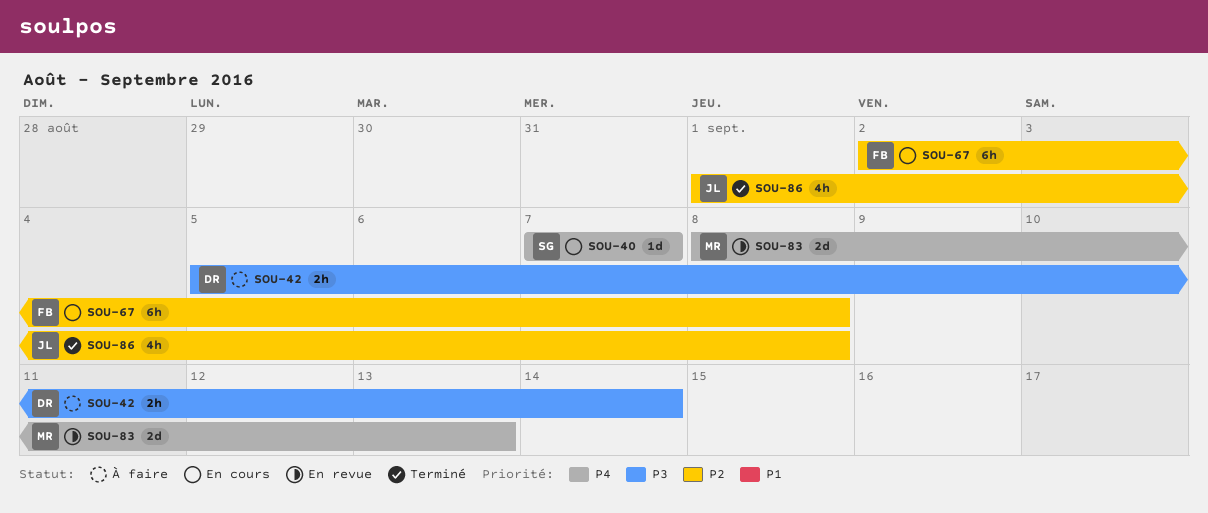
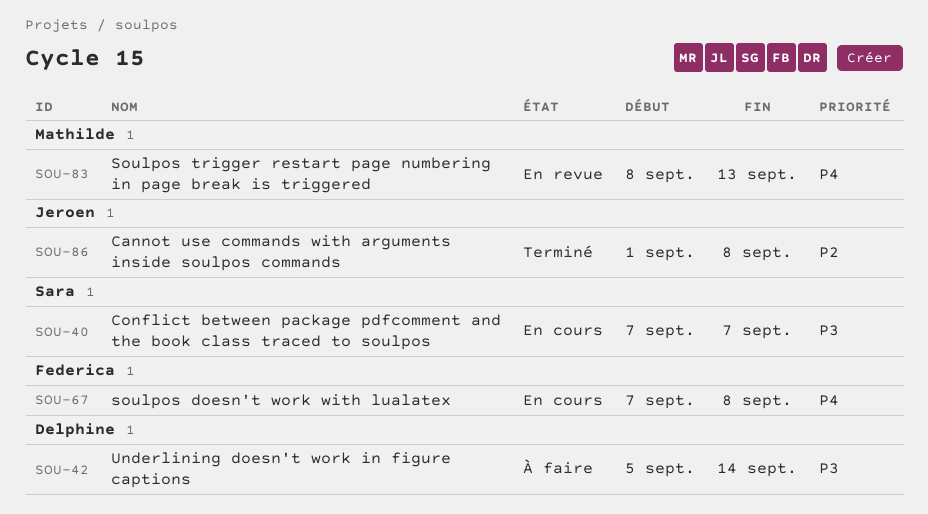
SOU-40, priority: P4 -> P3
SOU-67, priority: P2 -> P4
SOU-67, start: Sep 2 -> Sep 7

